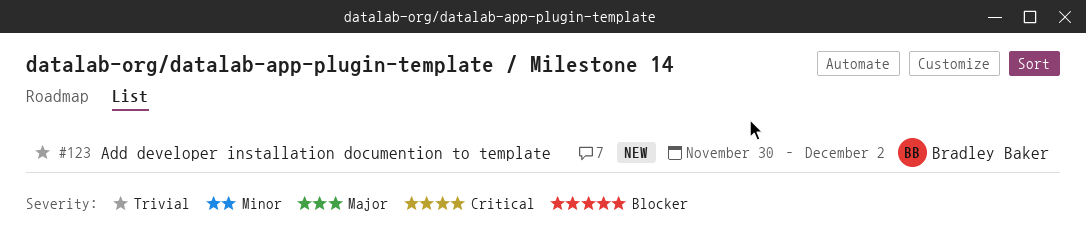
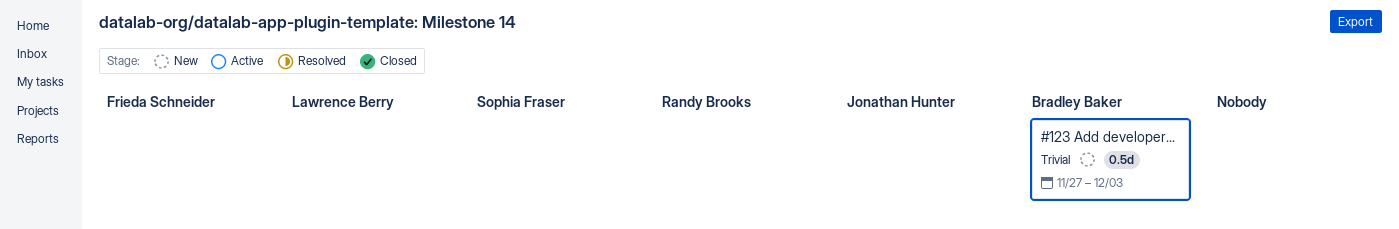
#123, start: Nov 30 -> Nov 27
#123, due: Dec 2 -> Dec 3

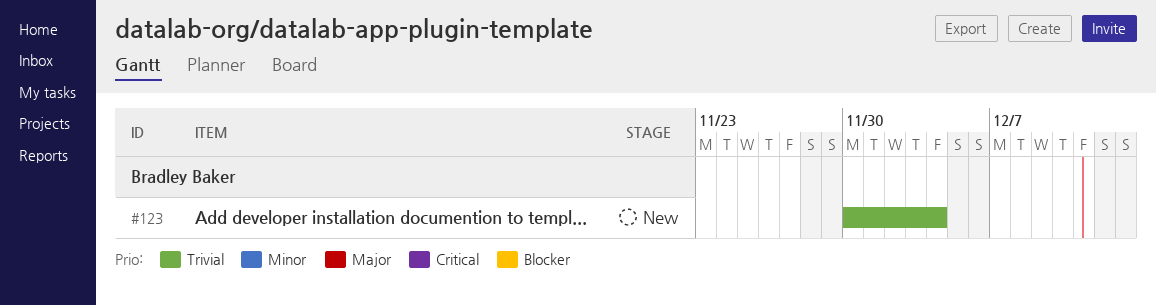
#123, start: Nov 27 -> Nov 30
#123, due: Dec 3 -> Dec 4

